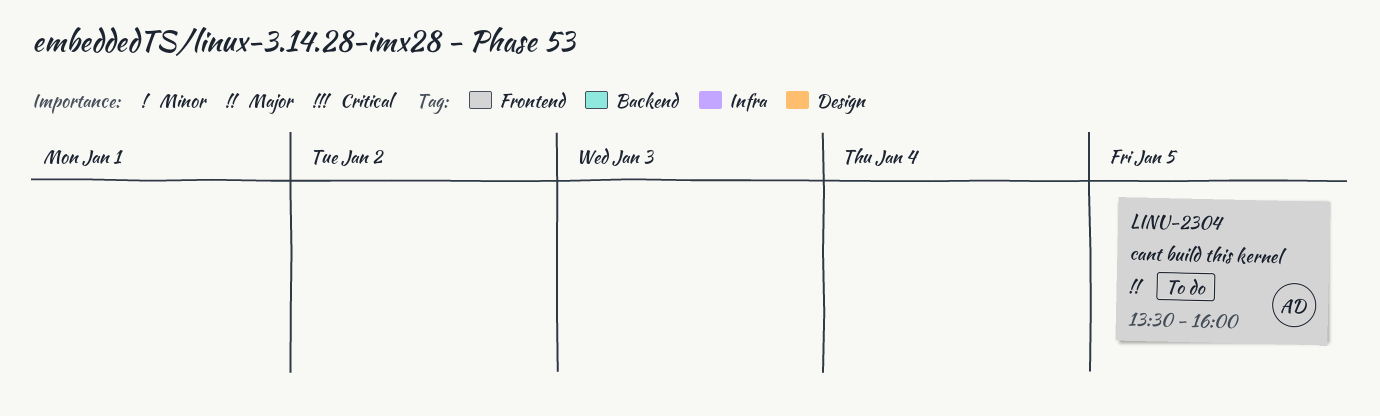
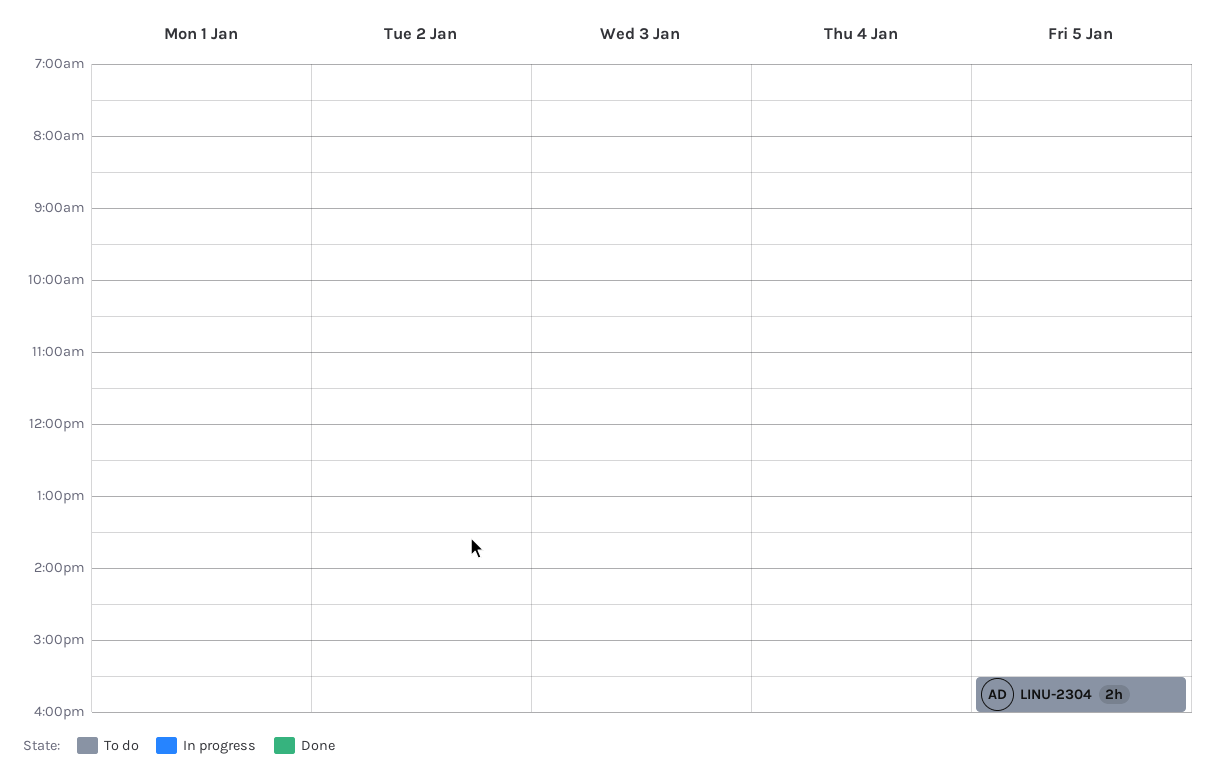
LINU-2304, begins: 13:30 -> 15:30

